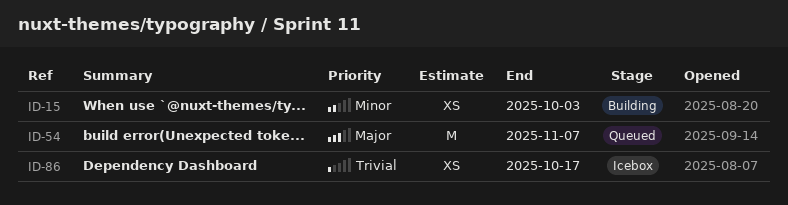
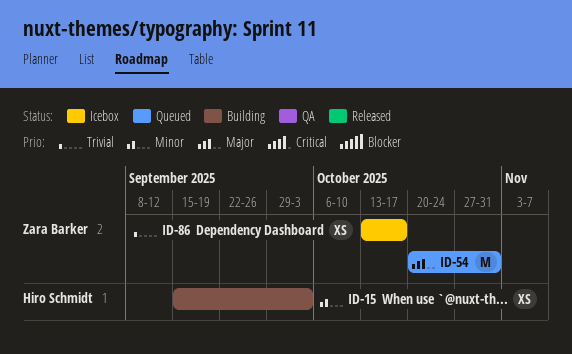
ID-54, due: Nov 7 -> Oct 31

